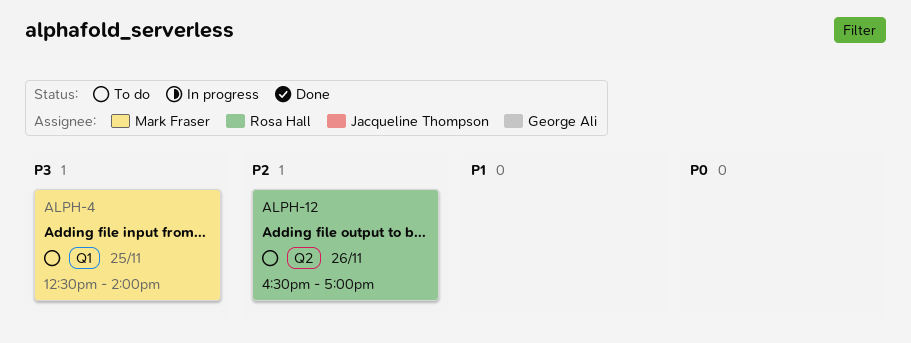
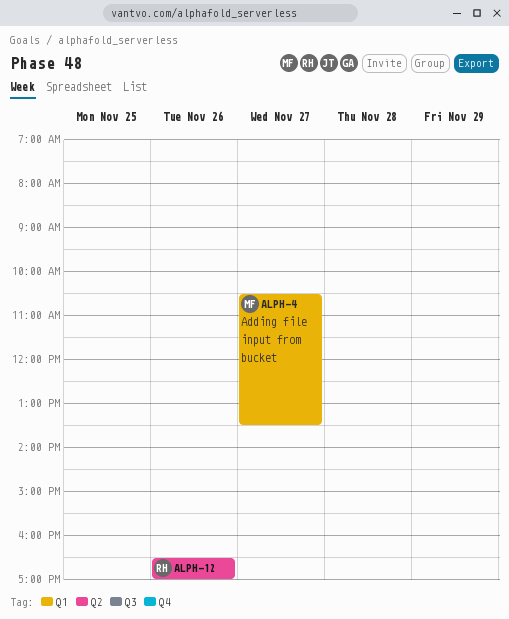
ALPH-4, day: Nov 25 -> Nov 27
ALPH-4, begins: 12:30 -> 10:30
ALPH-4, ends: 14:00 -> 13:30

